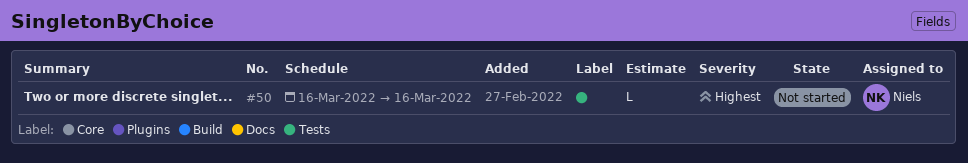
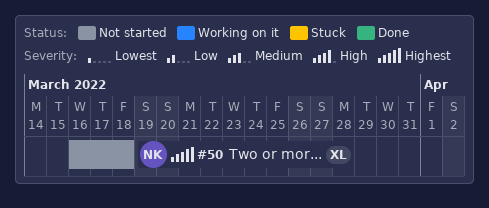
#50, estimate: L -> XL
#50, due: Mar 16 -> Mar 18

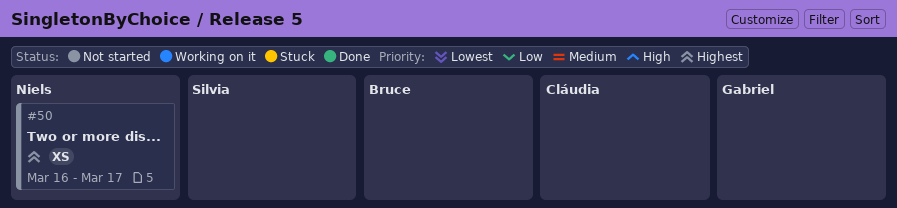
#50, estimate: XL -> XS
#50, due: Mar 18 -> Mar 17

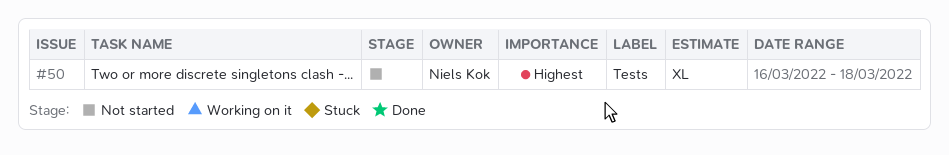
#50, estimate: XS -> XL
#50, due: Mar 17 -> Mar 18

